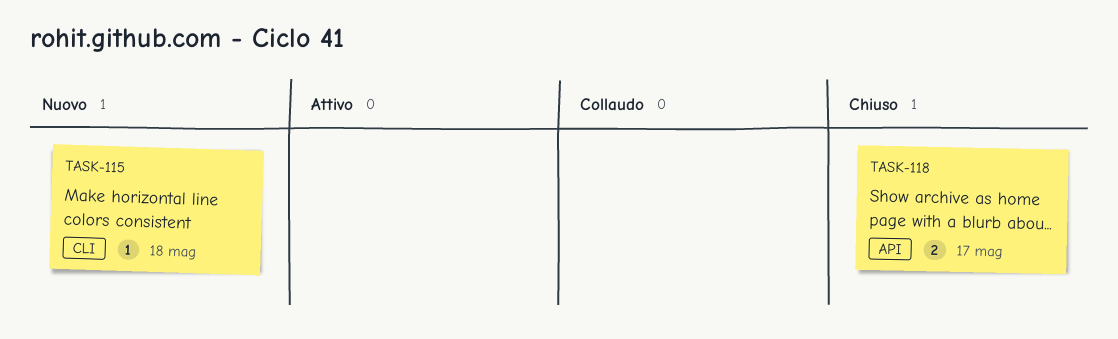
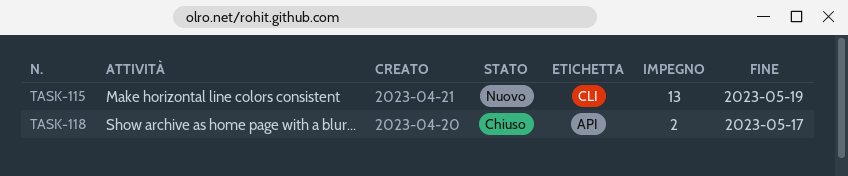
TASK-115, estimate: 1 -> 13
TASK-115, due: May 18 -> May 19

